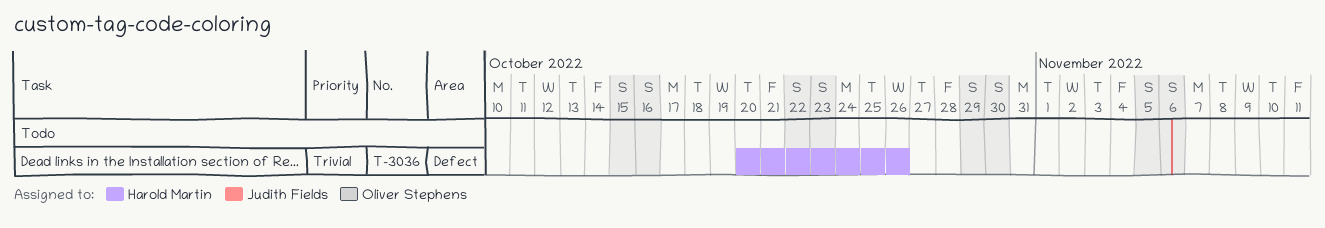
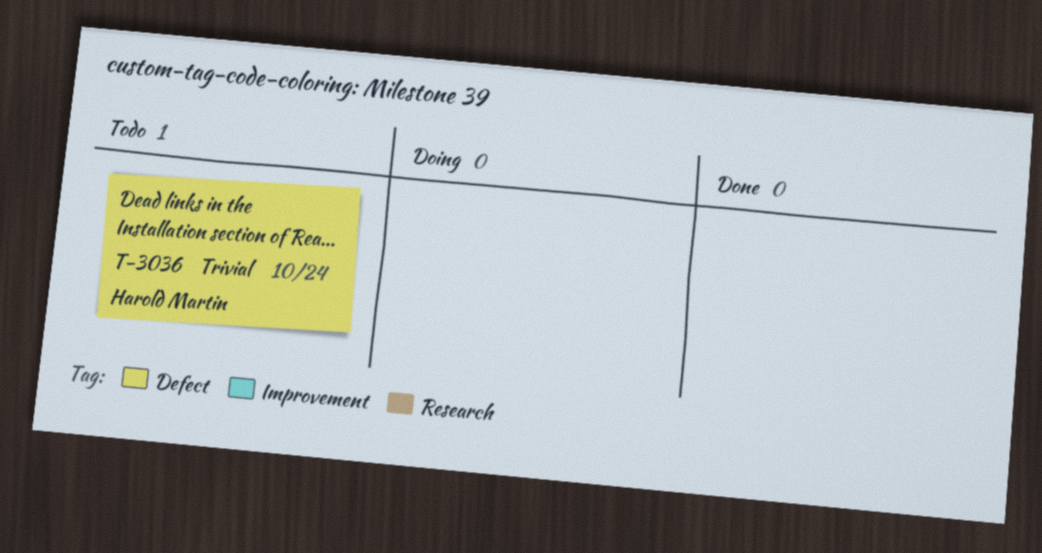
T-3036, due: Oct 26 -> Oct 24

